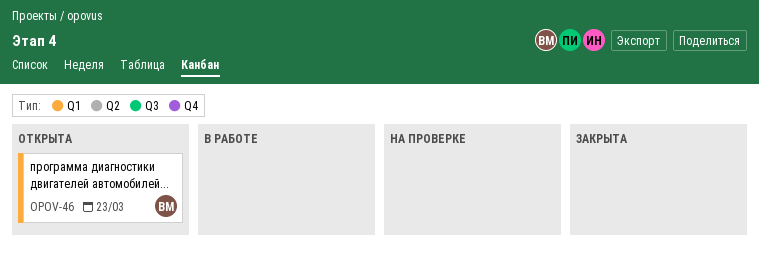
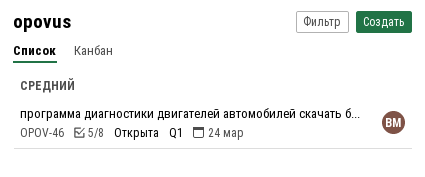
OPOV-46, due: Mar 23 -> Mar 24

